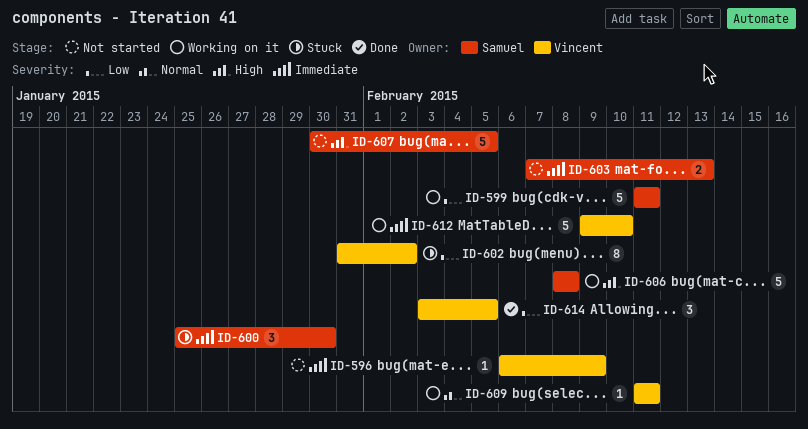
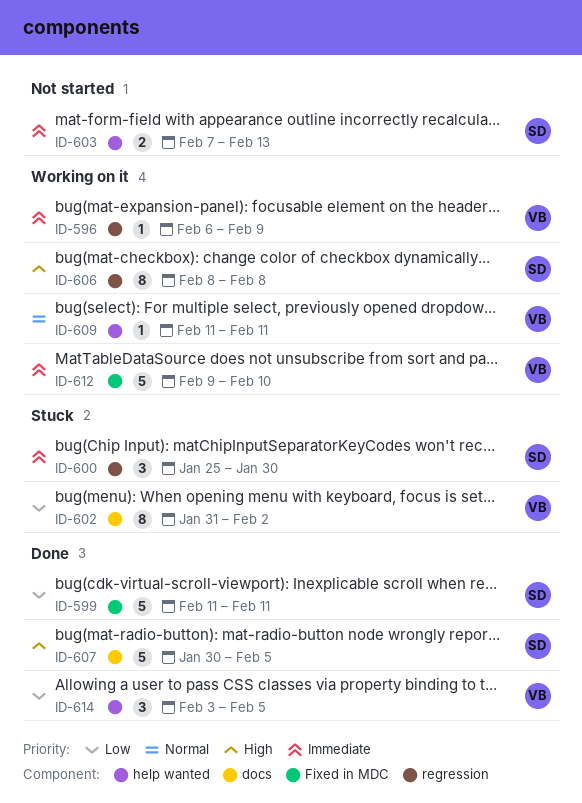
ID-596, status: Not started -> Working on it
ID-599, status: Working on it -> Done
ID-606, estimate: 5 -> 8
ID-607, status: Not started -> Done

